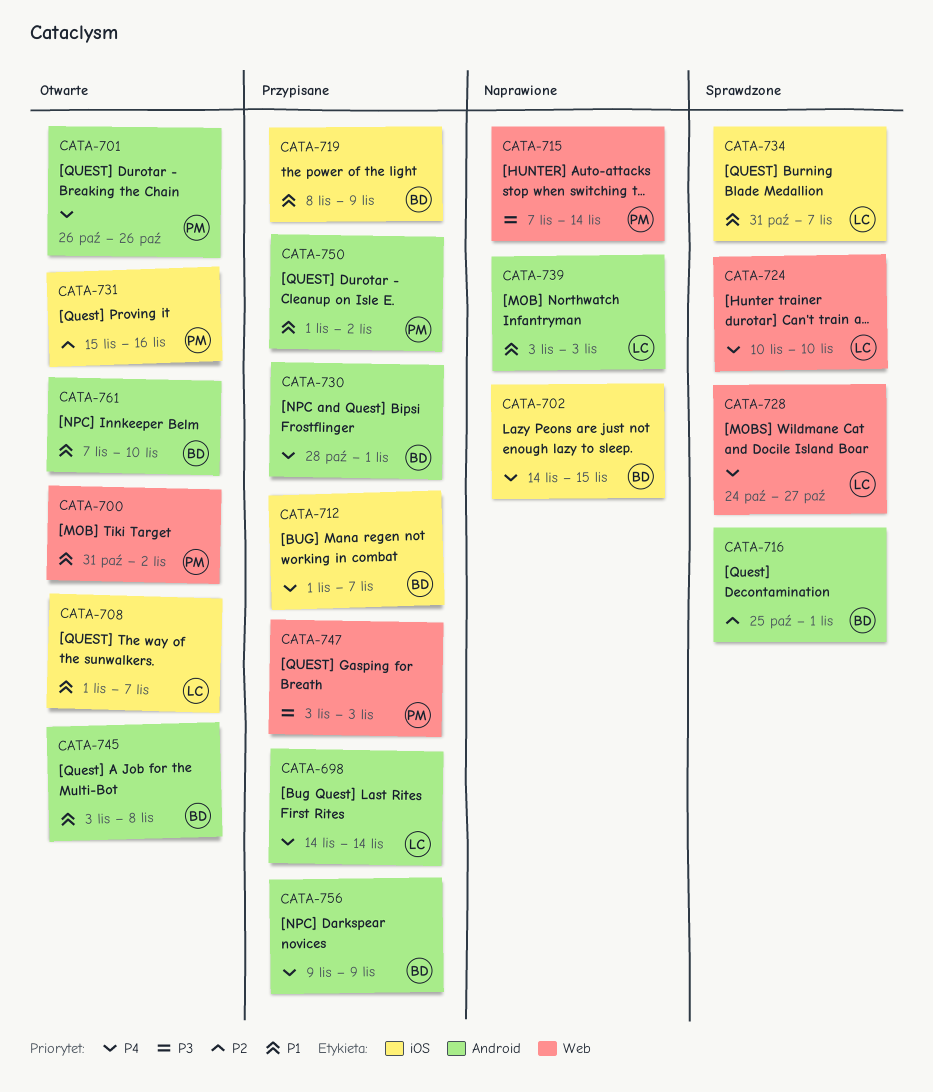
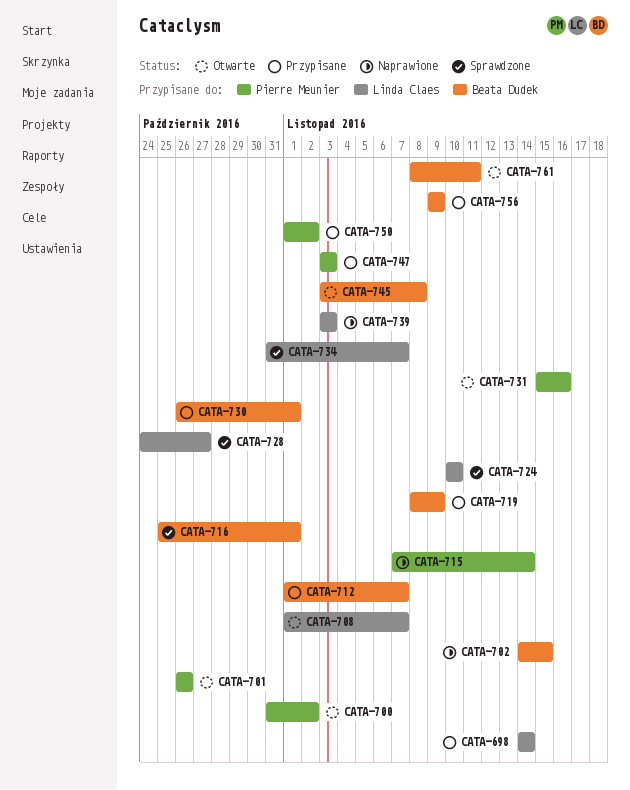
CATA-730, start: Oct 28 -> Oct 26
CATA-761, start: Nov 7 -> Nov 8
CATA-761, due: Nov 10 -> Nov 11

